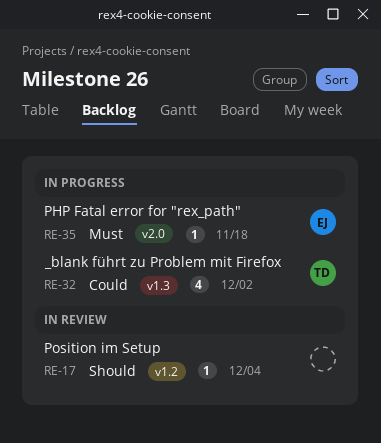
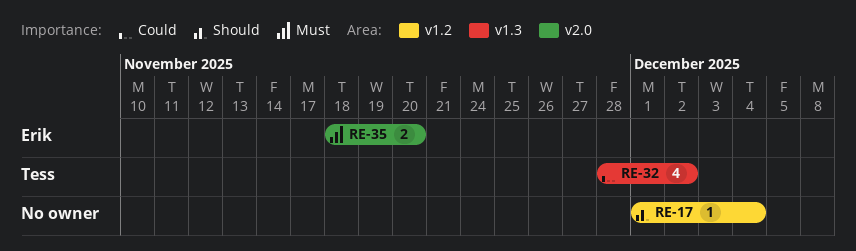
RE-35, estimate: 1 -> 2
RE-35, due: Nov 18 -> Nov 20

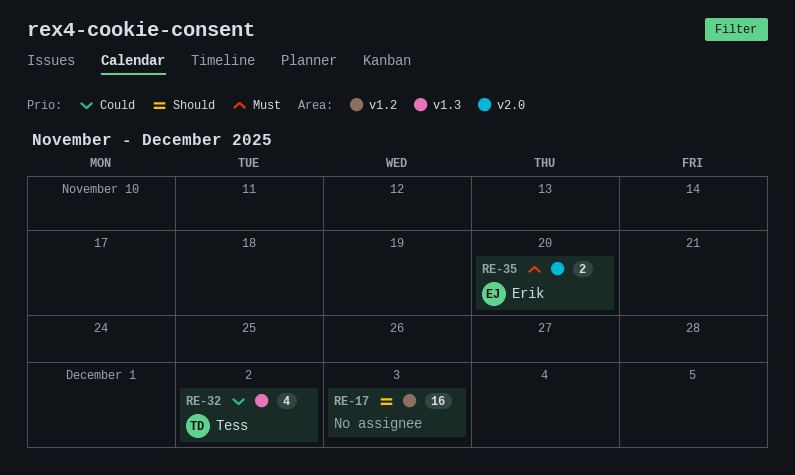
RE-17, estimate: 1 -> 16
RE-17, due: Dec 4 -> Dec 3

